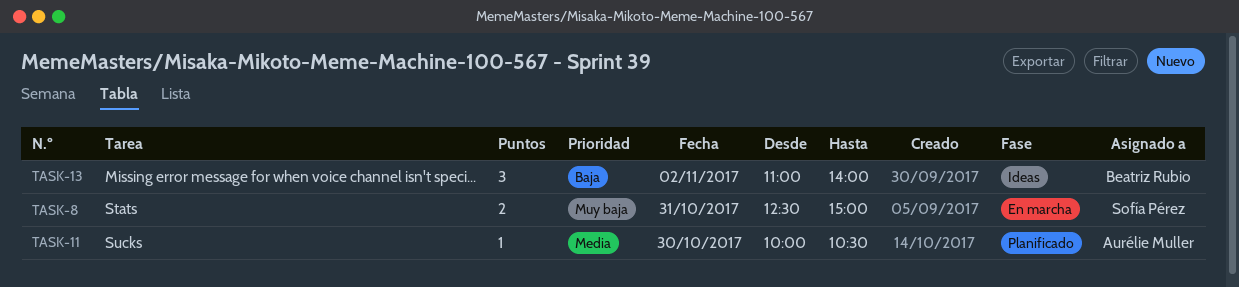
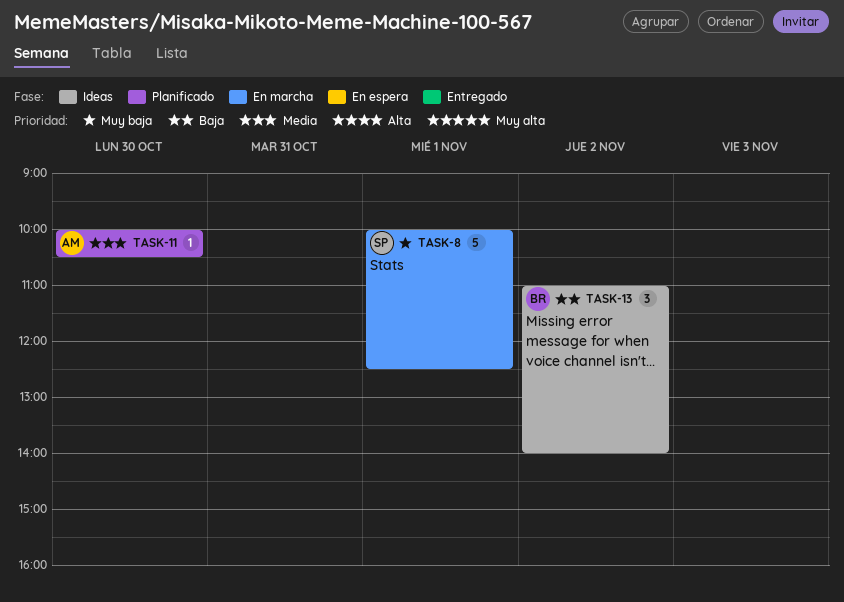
TASK-8, estimate: 2 -> 5
TASK-8, day: Oct 31 -> Nov 1
TASK-8, begins: 12:30 -> 10:00
TASK-8, ends: 15:00 -> 12:30

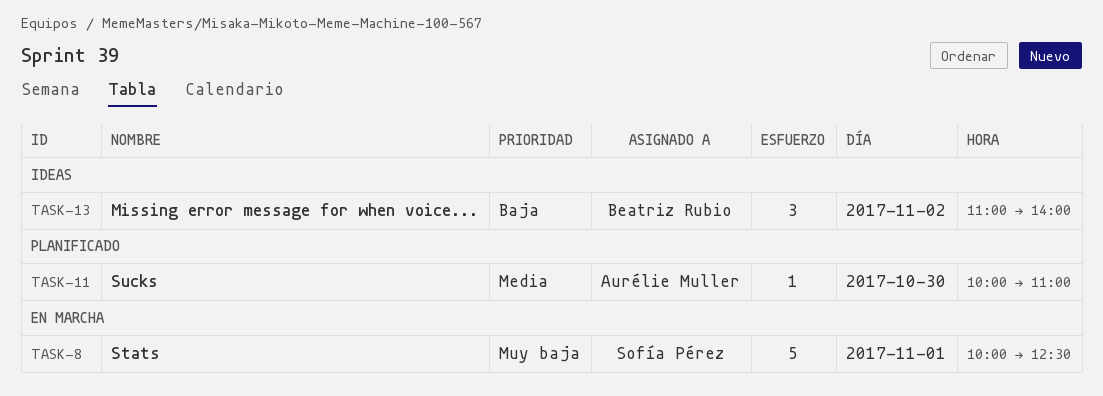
TASK-11, ends: 10:30 -> 11:00

